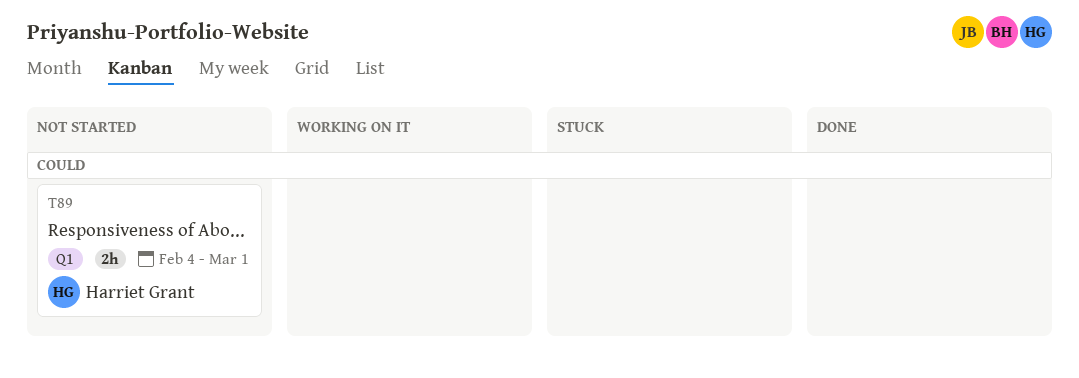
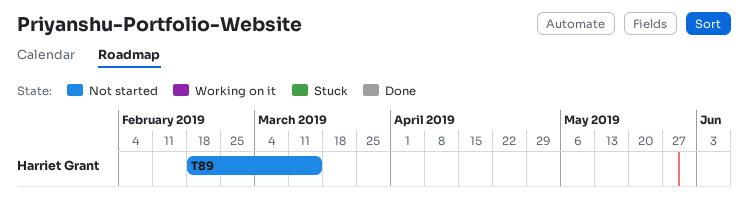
T89, start: Feb 4 -> Feb 18
T89, due: Mar 1 -> Mar 15

